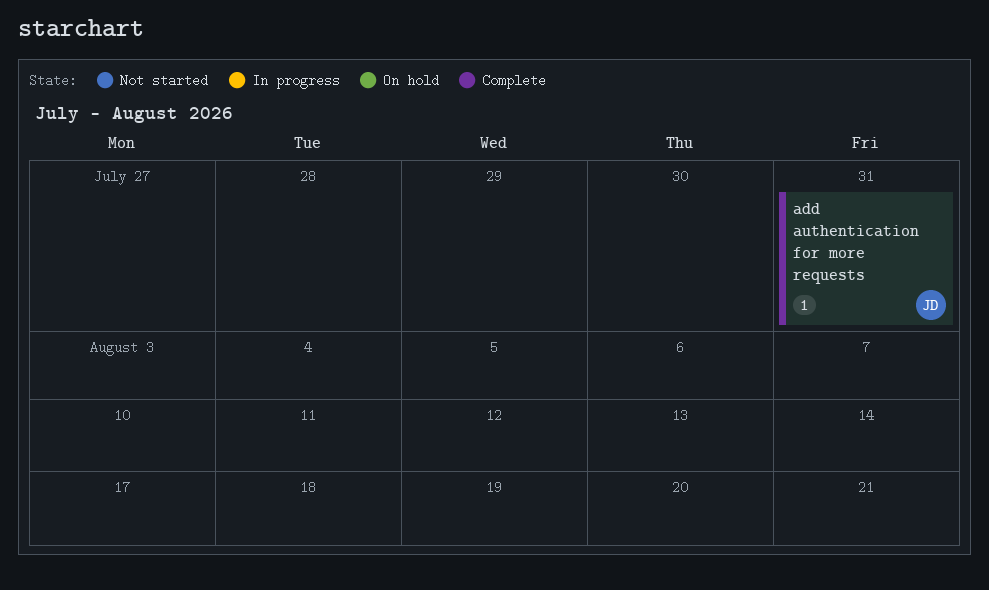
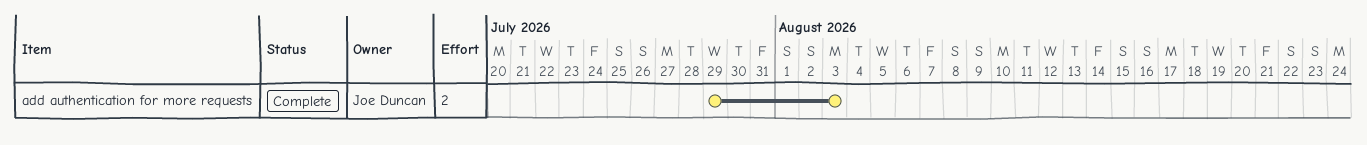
add authentication for more requests, estimate: 1 -> 2
add authentication for more requests, due: Jul 31 -> Aug 3

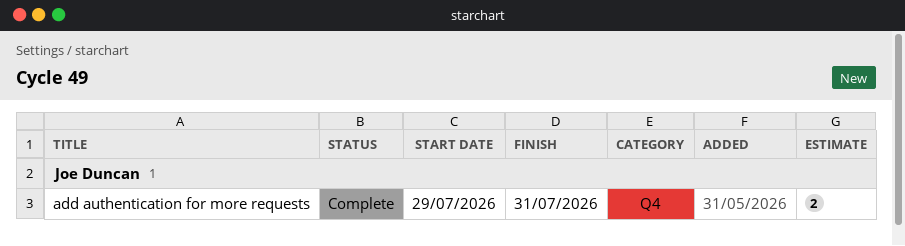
add authentication for more requests, due: Aug 3 -> Jul 31

